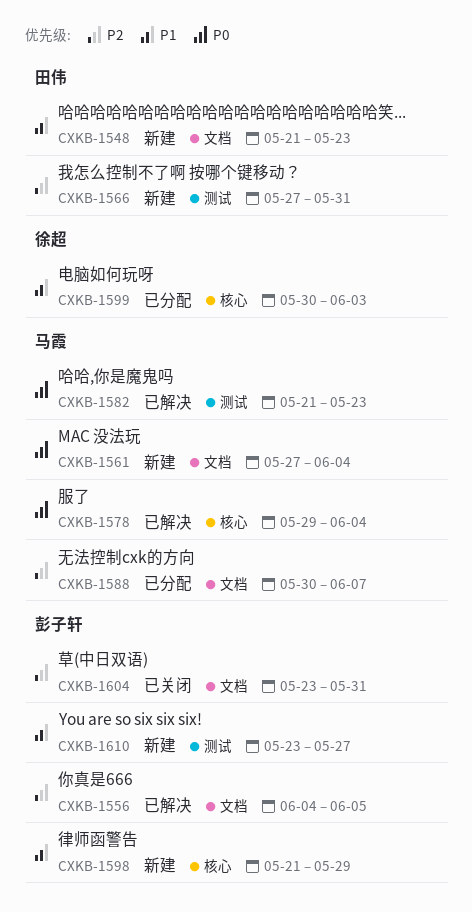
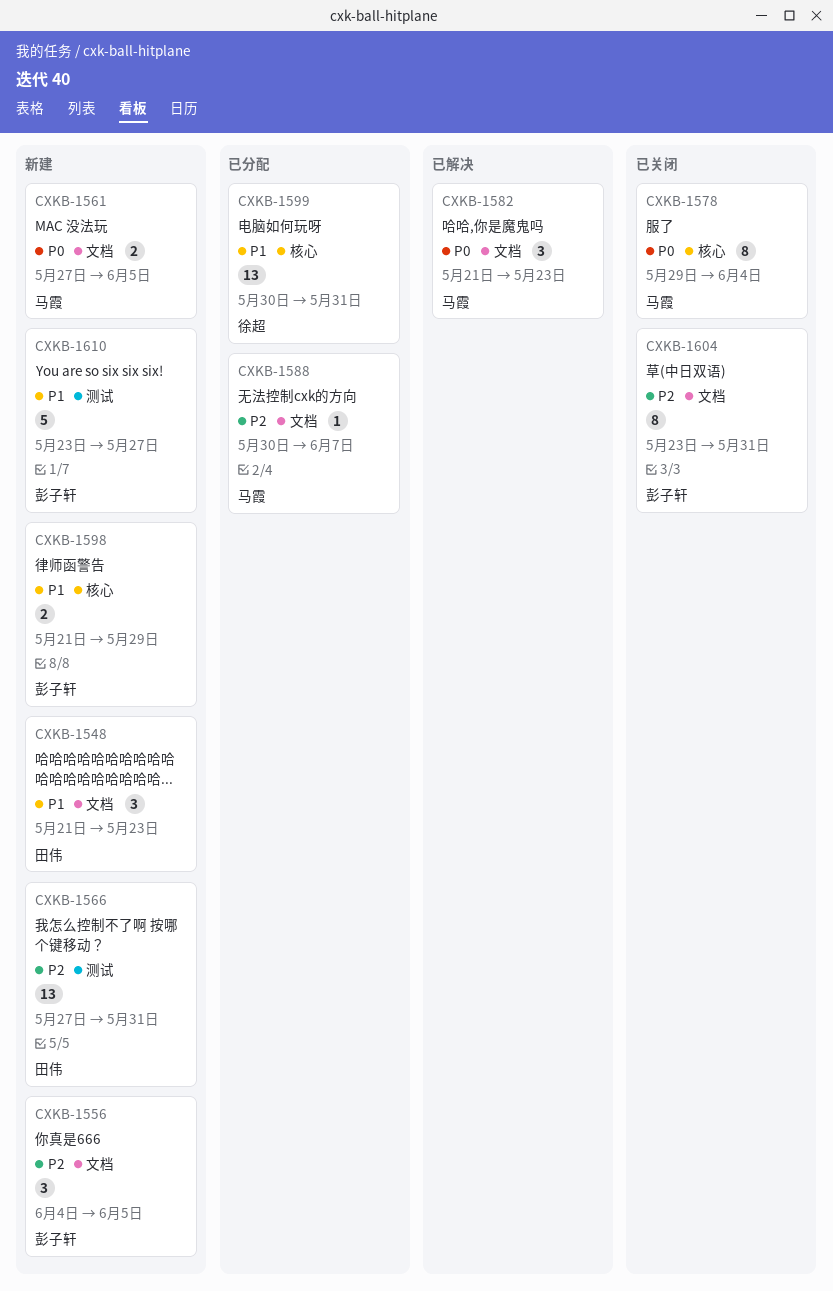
CXKB-1556, status: 已解决 -> 新建
CXKB-1561, due: Jun 4 -> Jun 5
CXKB-1578, status: 已解决 -> 已关闭
CXKB-1582, label: 测试 -> 文档
CXKB-1599, due: Jun 3 -> May 31

